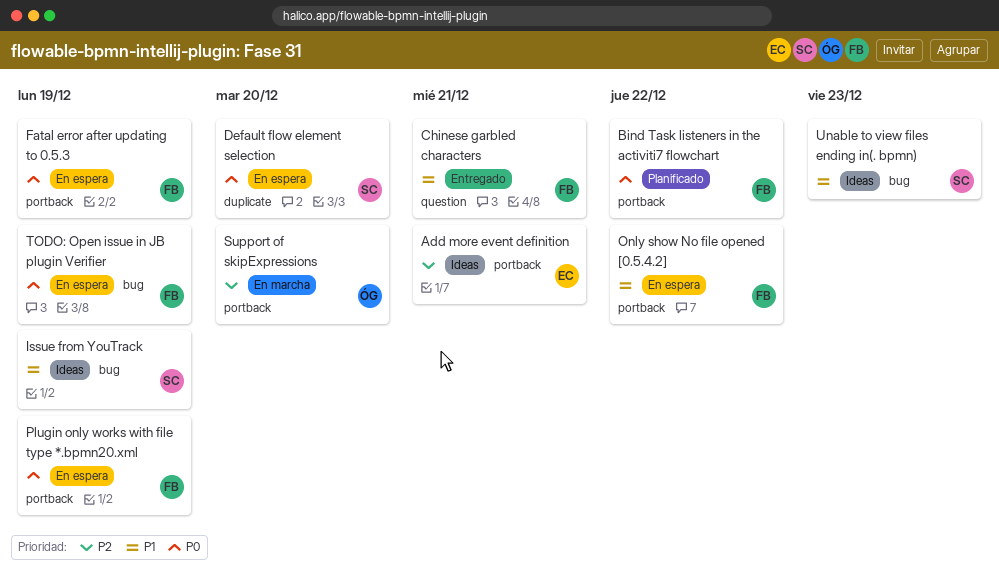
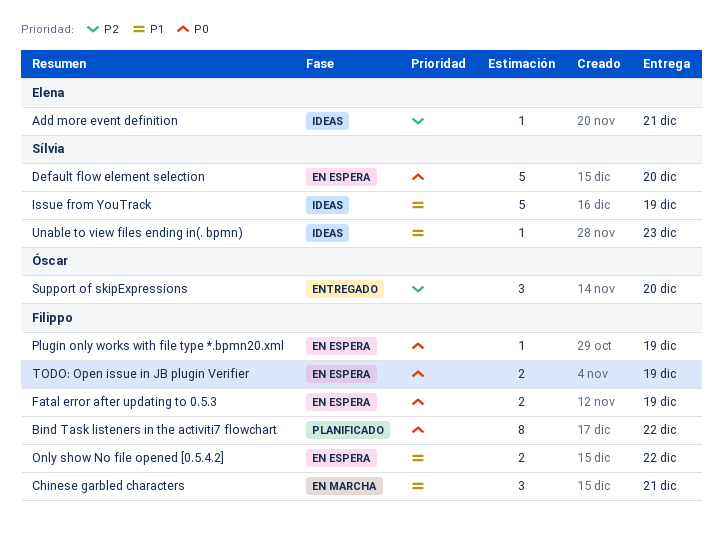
Chinese garbled characters, status: Entregado -> En marcha
Support of skipExpressions, status: En marcha -> Entregado

